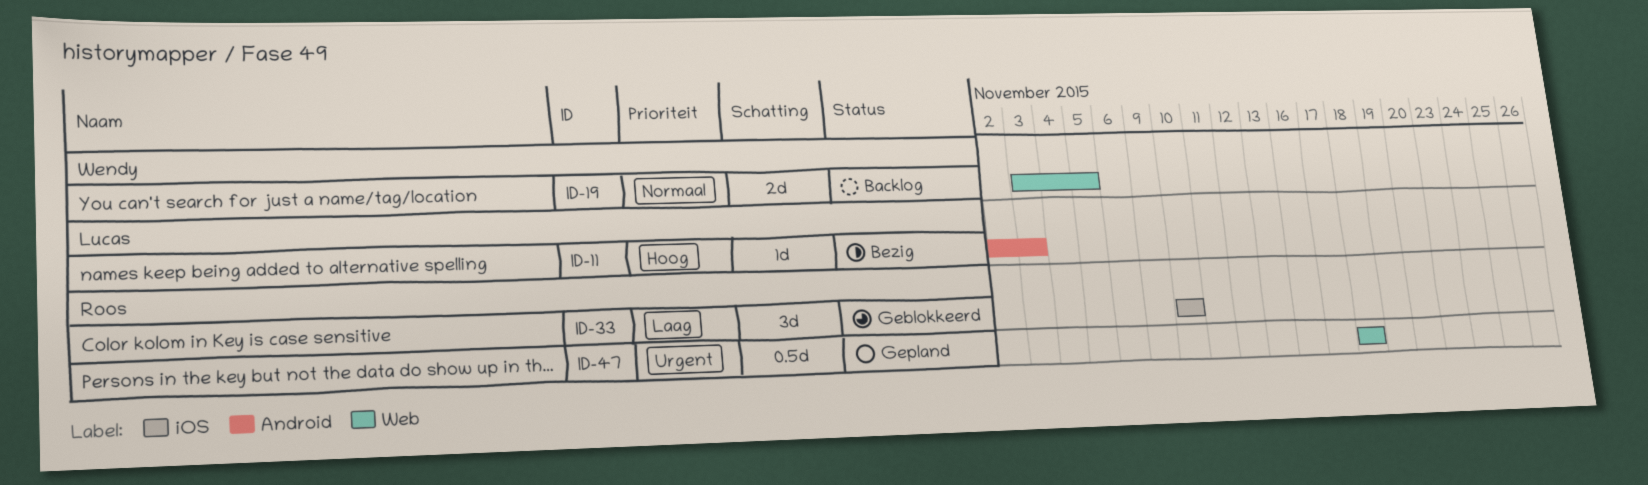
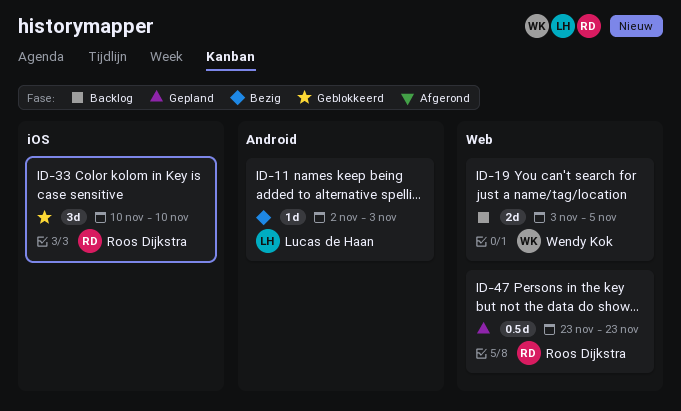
ID-47, start: Nov 18 -> Nov 23
ID-47, due: Nov 18 -> Nov 23

